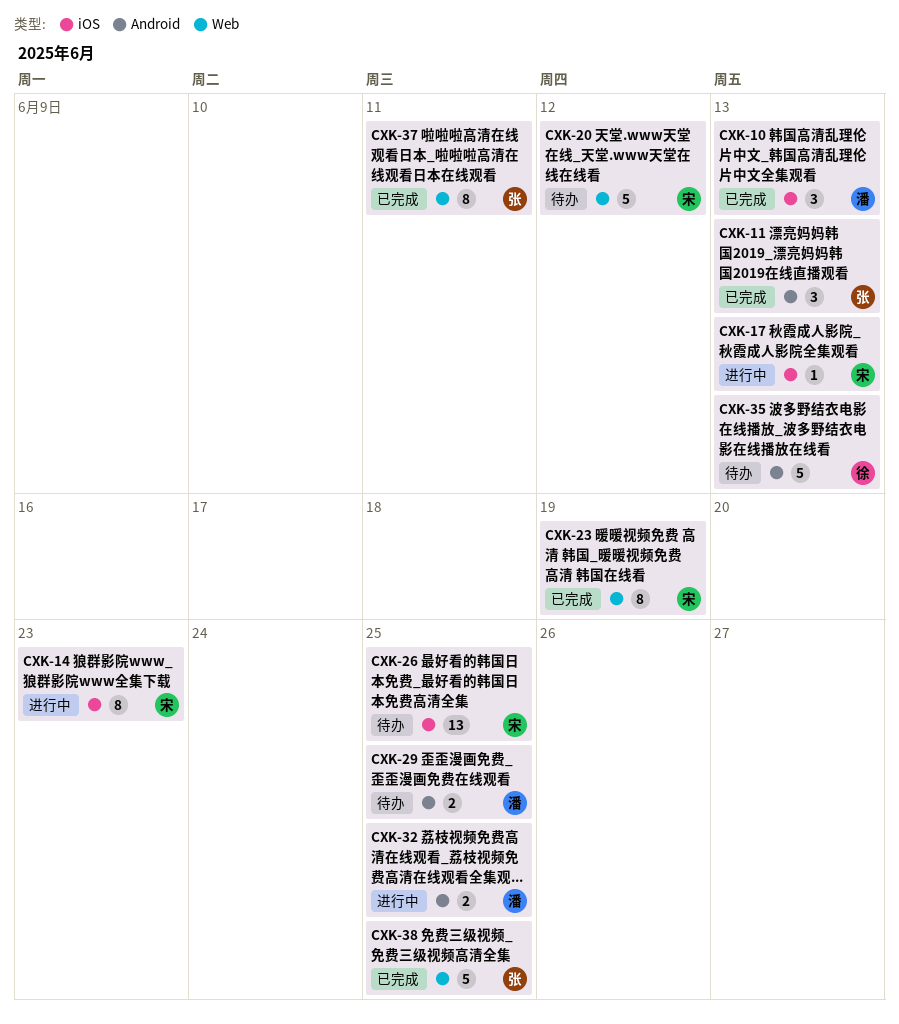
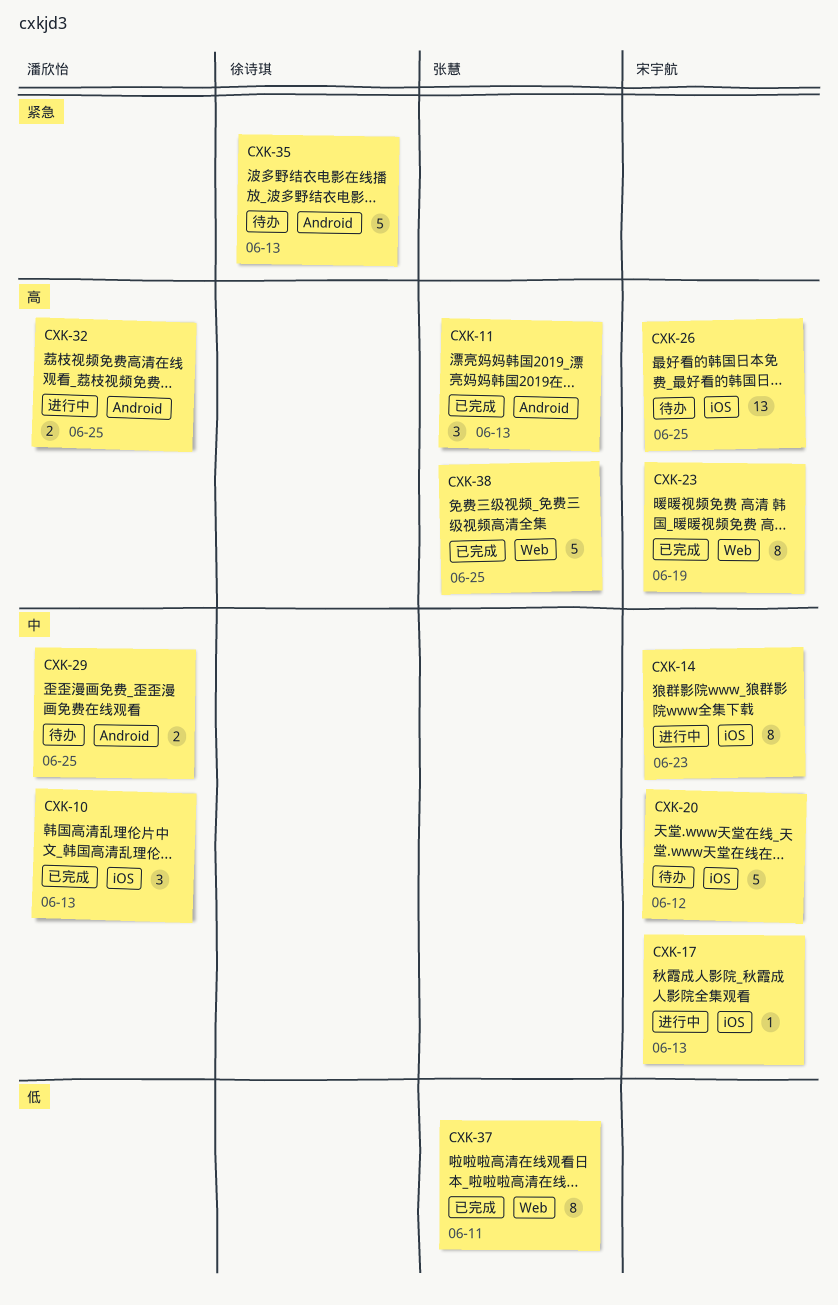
CXK-20, label: Web -> iOS

